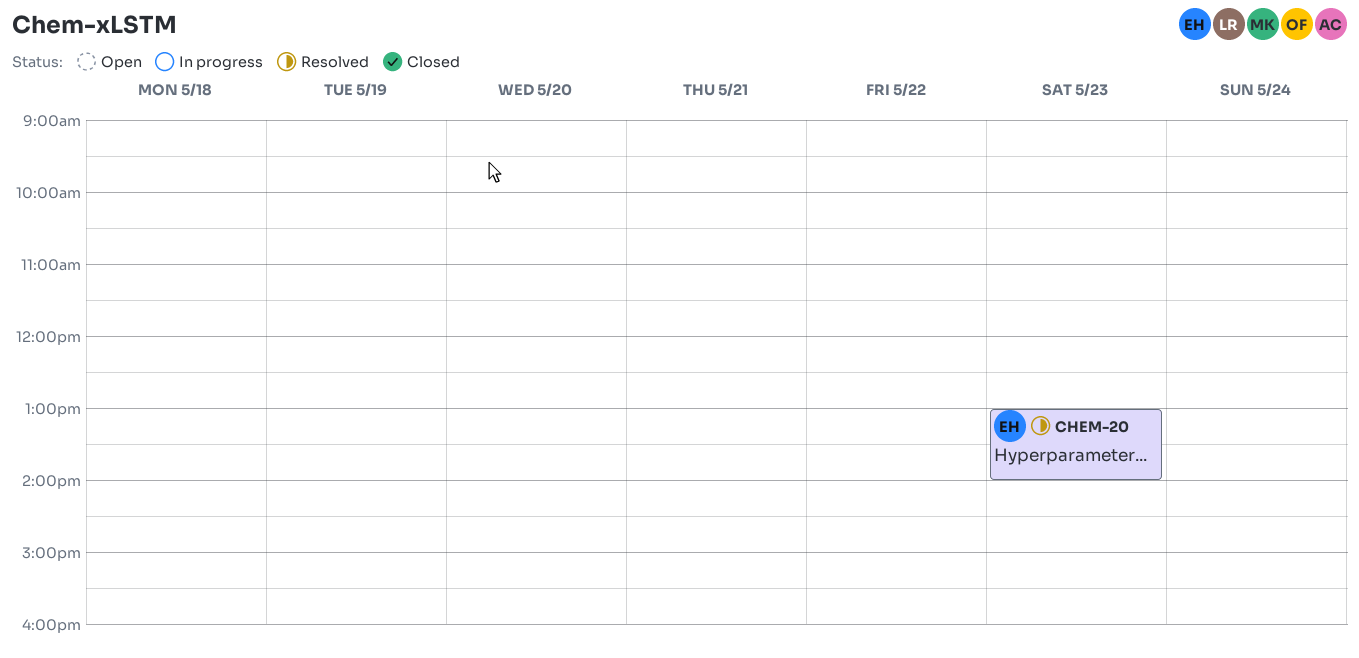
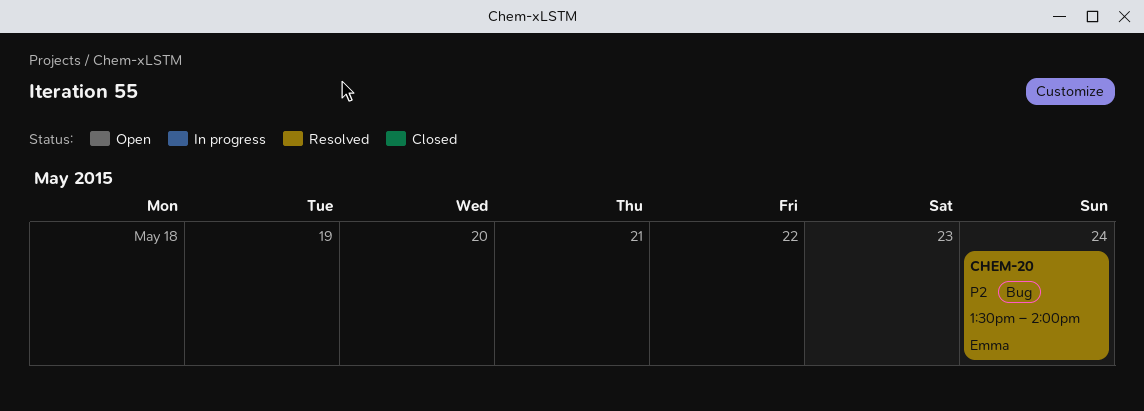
CHEM-20, day: May 23 -> May 24
CHEM-20, begins: 13:00 -> 13:30

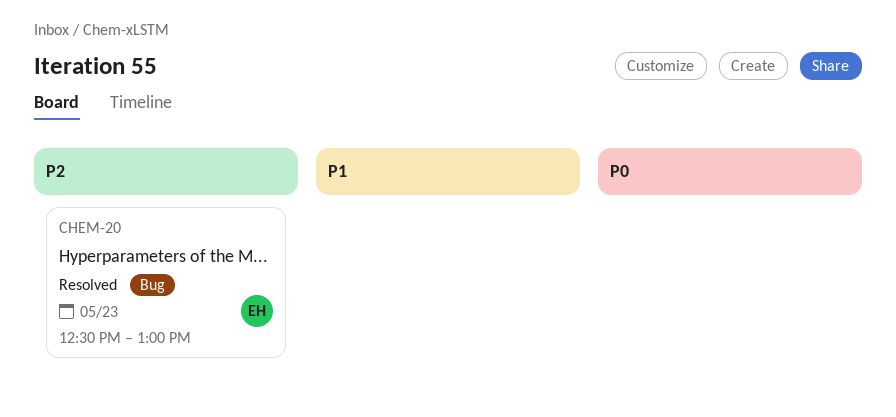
CHEM-20, day: May 24 -> May 23
CHEM-20, begins: 13:30 -> 12:30
CHEM-20, ends: 14:00 -> 13:00

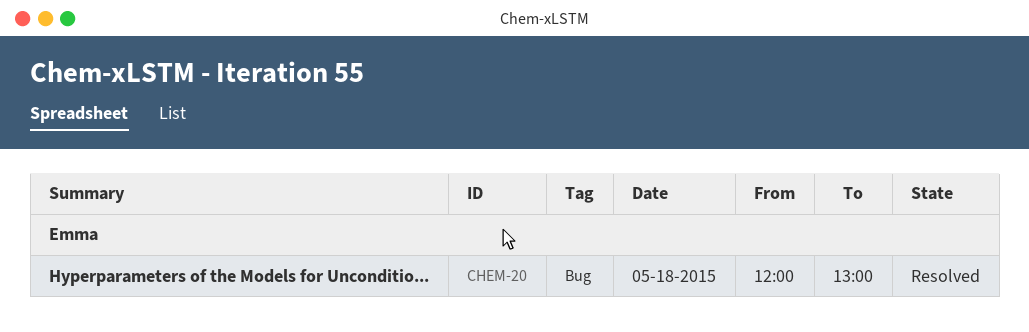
CHEM-20, day: May 23 -> May 18
CHEM-20, begins: 12:30 -> 12:00

